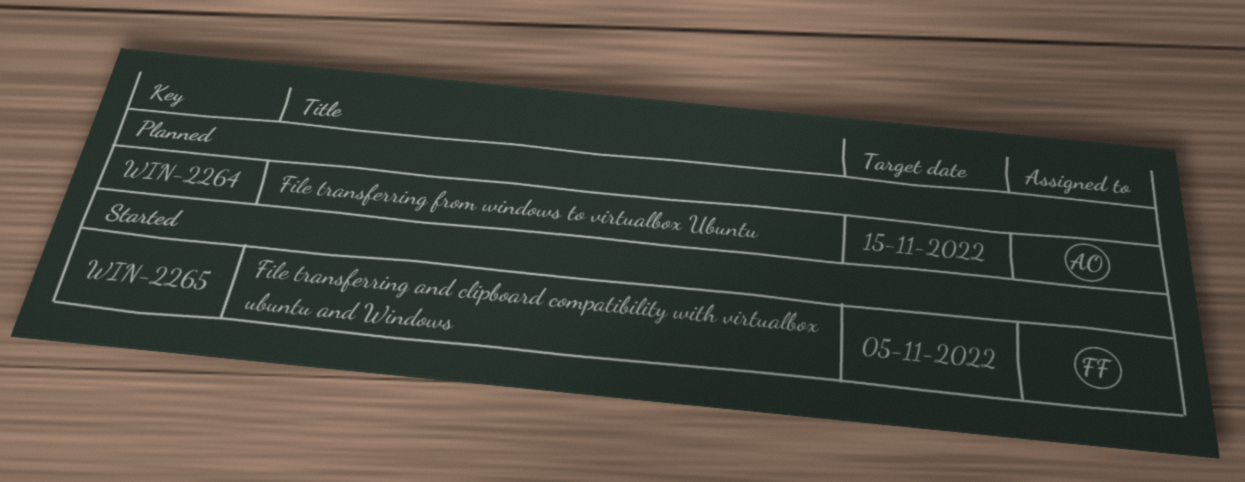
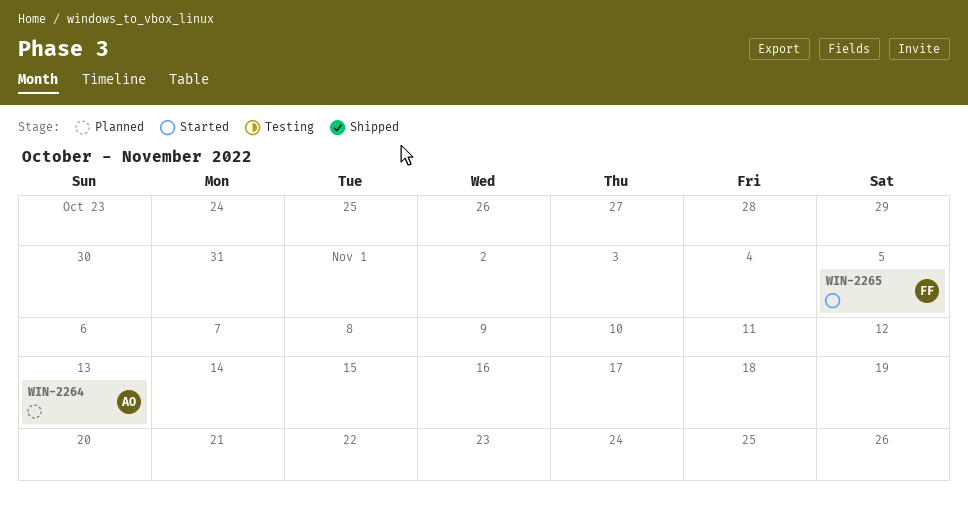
WIN-2264, due: Nov 15 -> Nov 13

